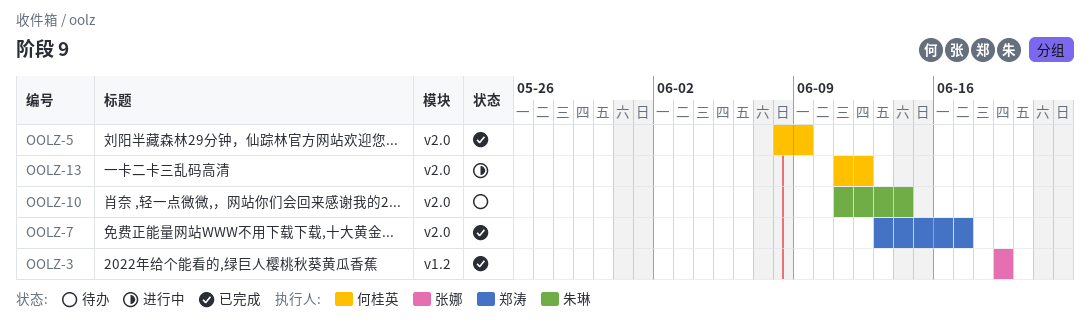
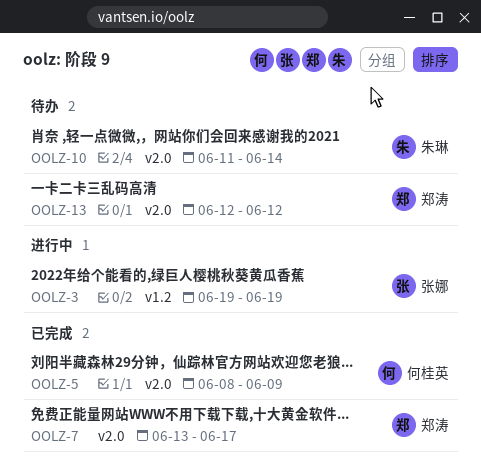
OOLZ-3, status: 已完成 -> 进行中
OOLZ-13, status: 进行中 -> 待办
OOLZ-13, owner: 何桂英 -> 郑涛
OOLZ-13, start: Jun 11 -> Jun 12

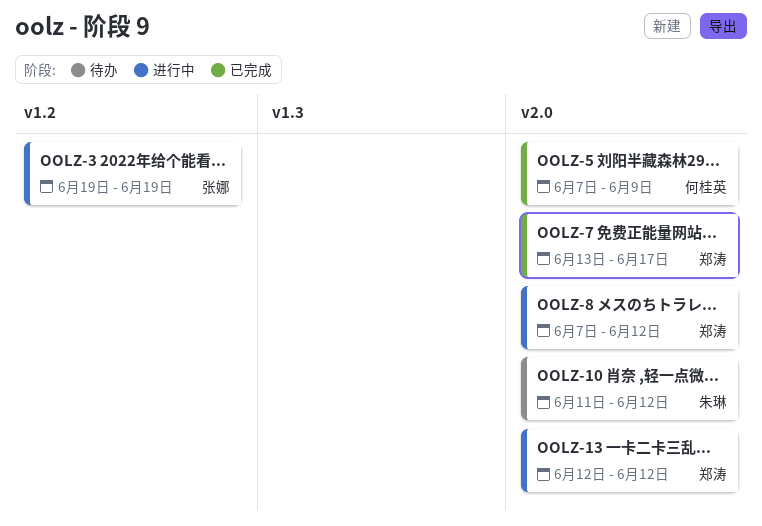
OOLZ-5, start: Jun 8 -> Jun 7
OOLZ-8: none -> present
OOLZ-10, due: Jun 14 -> Jun 12
OOLZ-13, status: 待办 -> 进行中

